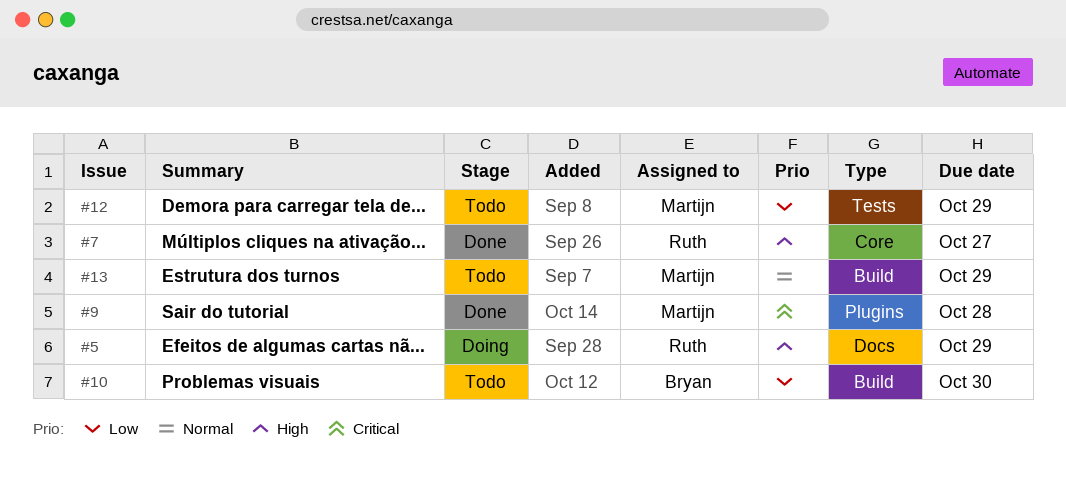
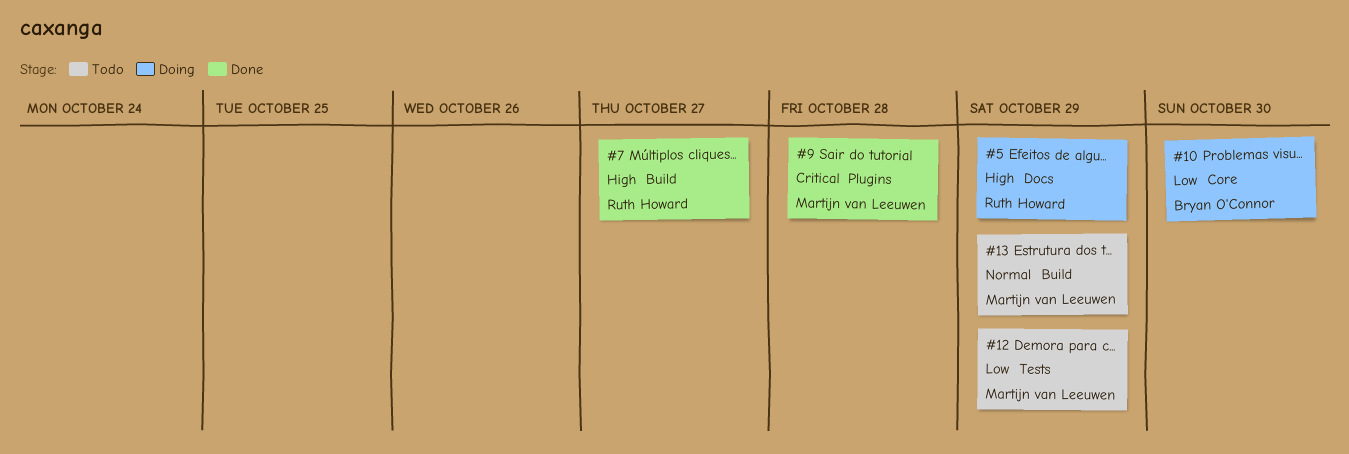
#7, label: Core -> Build
#10, status: Todo -> Doing
#10, label: Build -> Core

